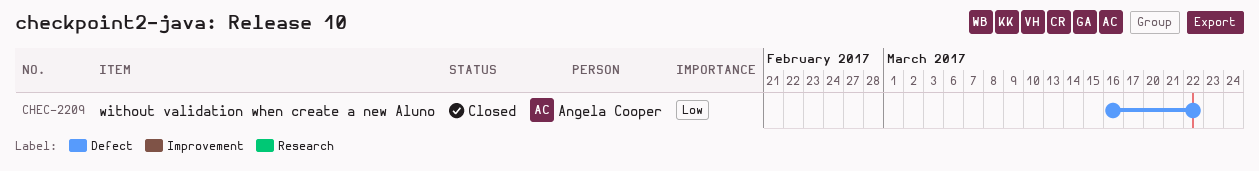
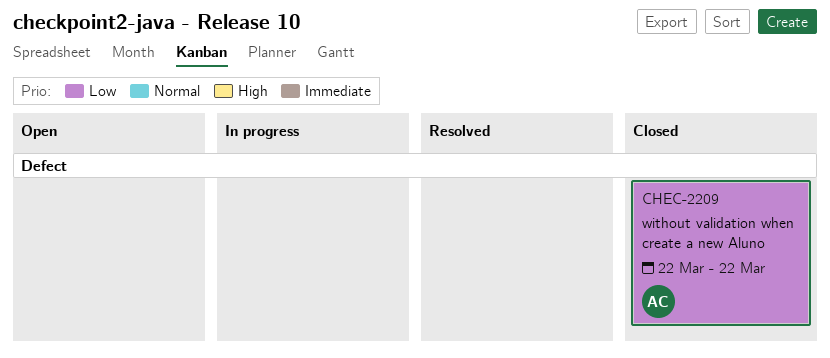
CHEC-2209, start: Mar 16 -> Mar 22

